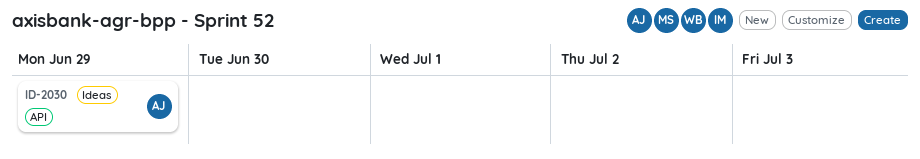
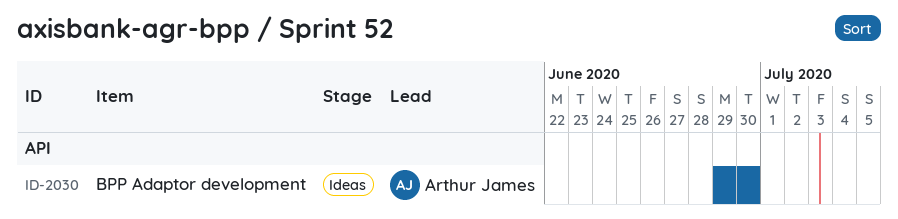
ID-2030, due: Jun 29 -> Jun 30

